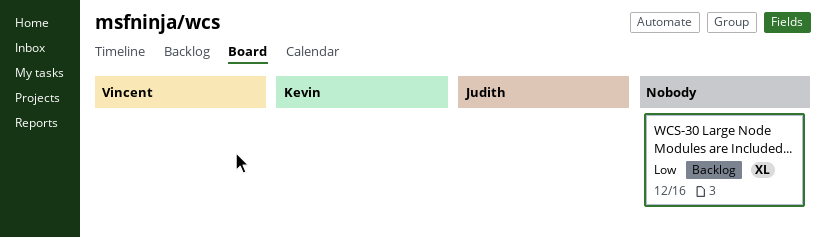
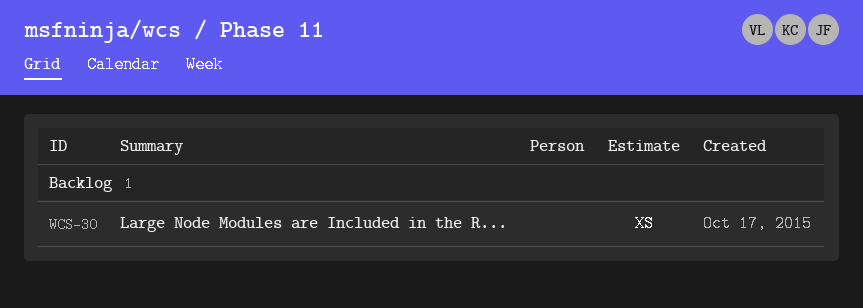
WCS-30, estimate: XL -> XS

